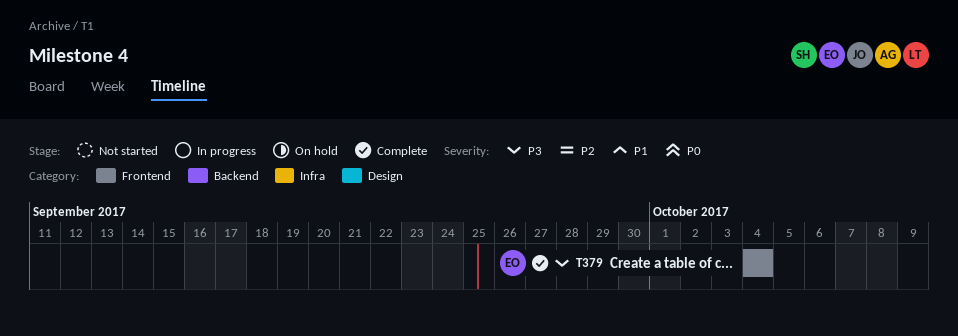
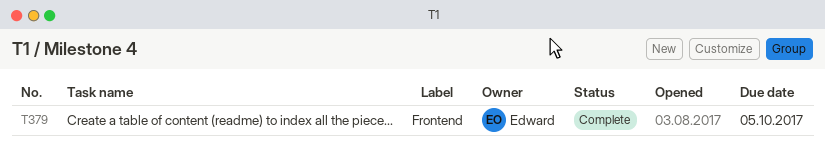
T379, due: Oct 4 -> Oct 5

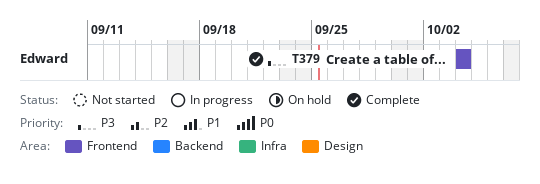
T379, due: Oct 5 -> Oct 4

